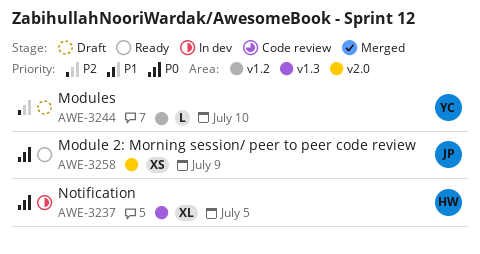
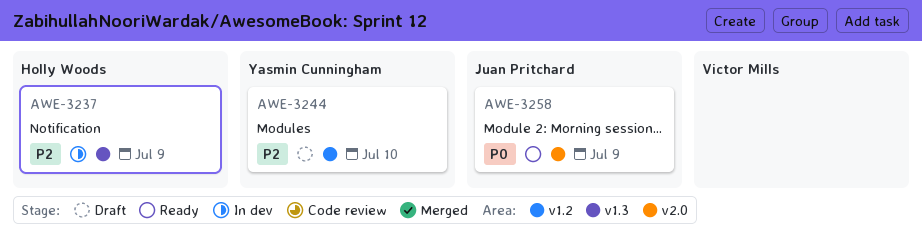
AWE-3237, priority: P0 -> P2
AWE-3237, due: Jul 5 -> Jul 9

